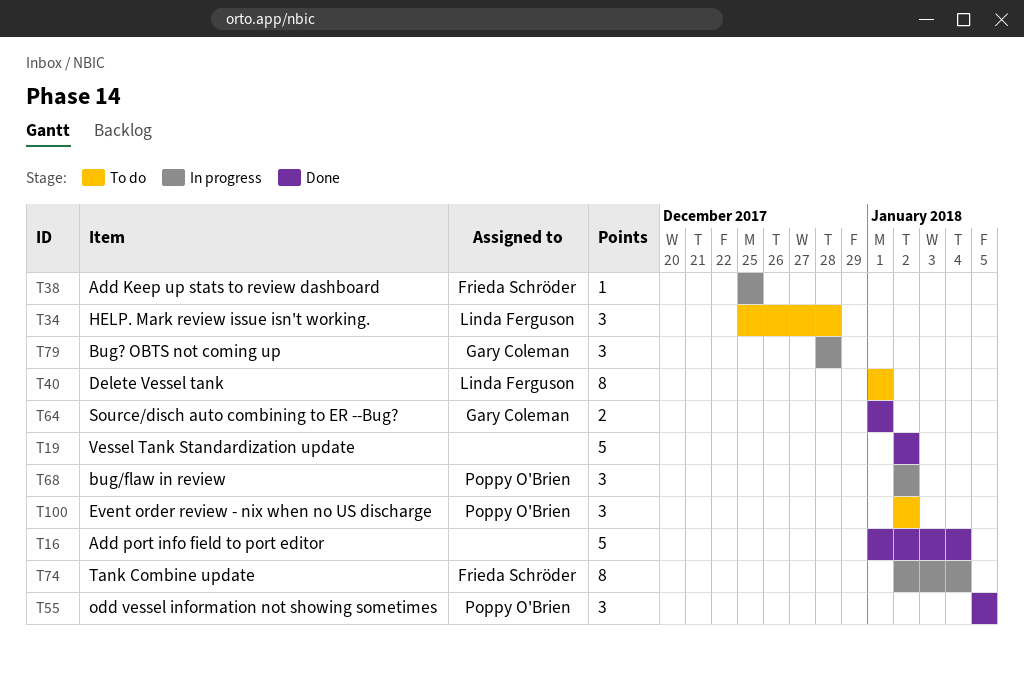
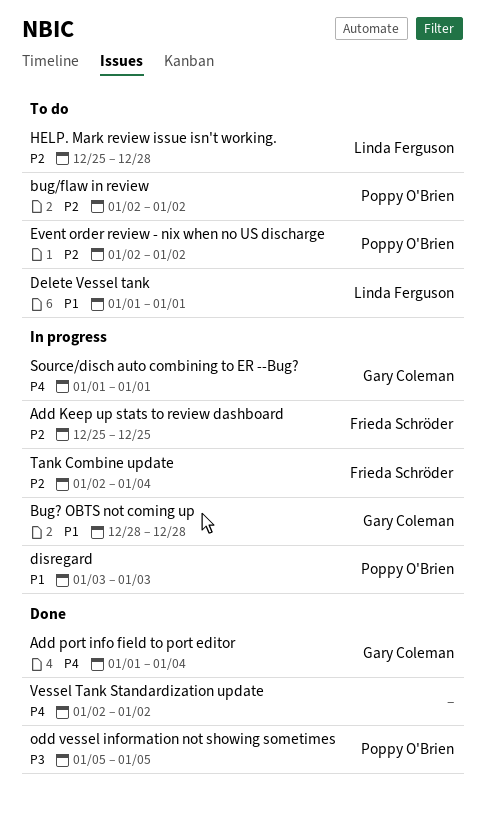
Add port info field to port editor, owner: none -> Gary Coleman
bug/flaw in review, status: In progress -> To do
disregard: none -> present
Source/disch auto combining to ER --Bug?, status: Done -> In progress

